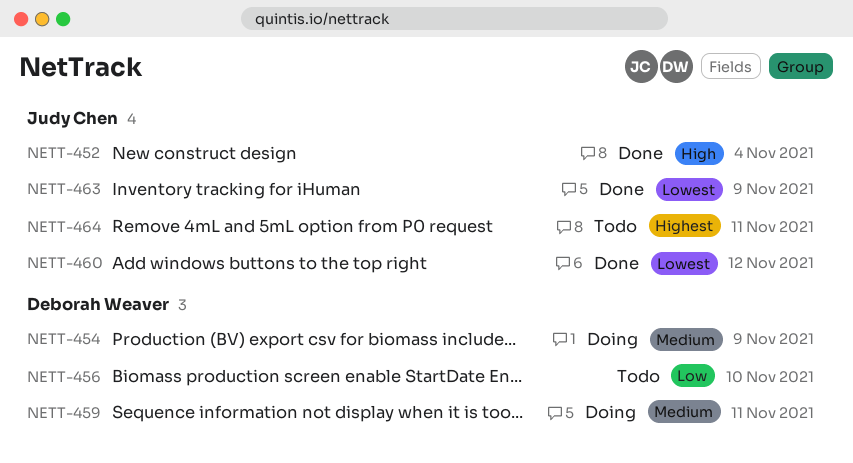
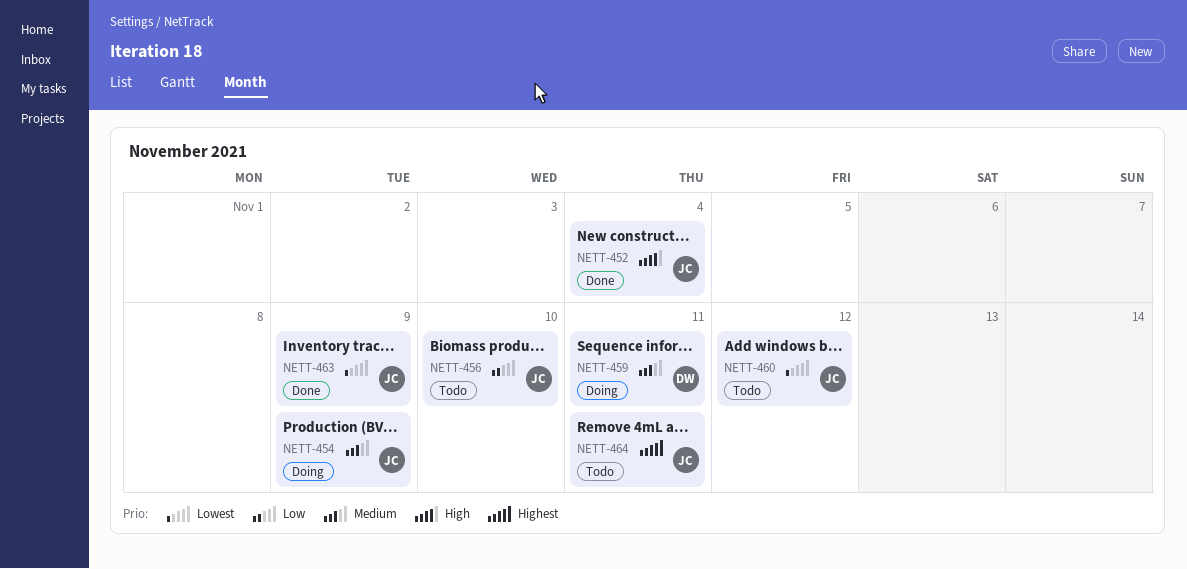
NETT-454, owner: Deborah Weaver -> Judy Chen
NETT-456, owner: Deborah Weaver -> Judy Chen
NETT-460, status: Done -> Todo

